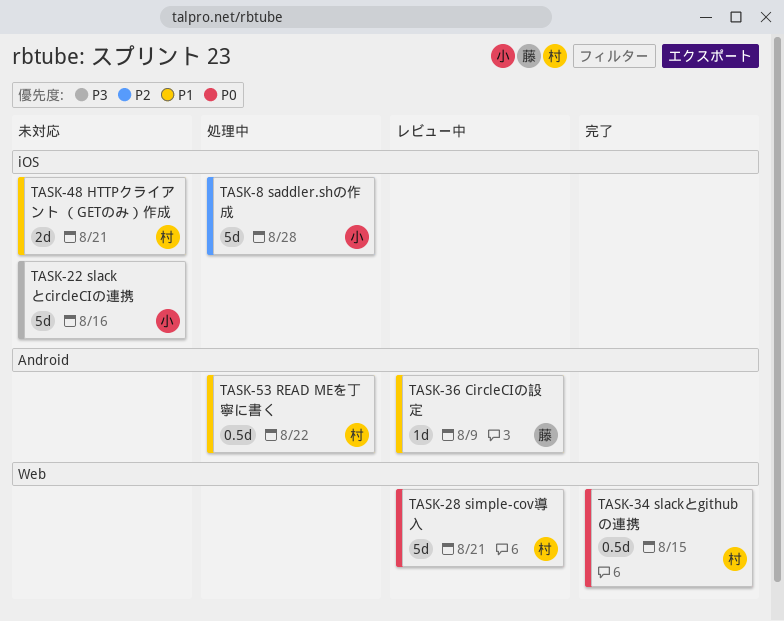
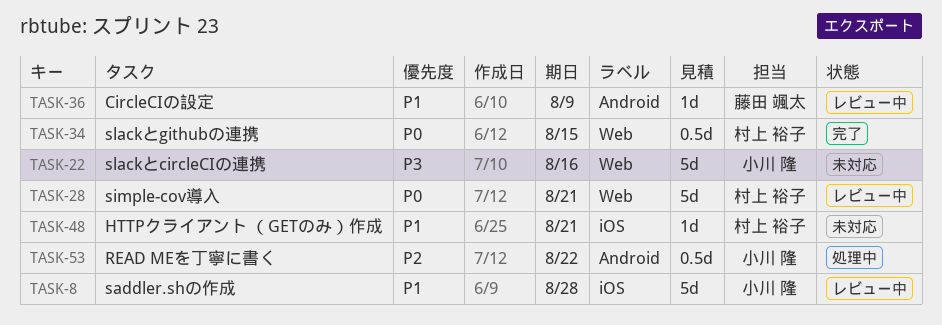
TASK-8, status: 処理中 -> レビュー中
TASK-8, priority: P2 -> P1
TASK-22, label: iOS -> Web
TASK-48, estimate: 2d -> 1d
TASK-53, owner: 村上 裕子 -> 小川 隆
TASK-53, priority: P1 -> P2

